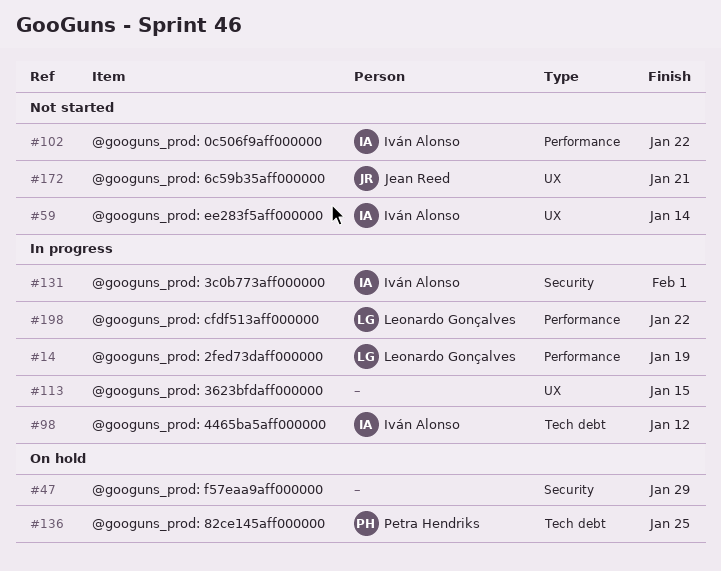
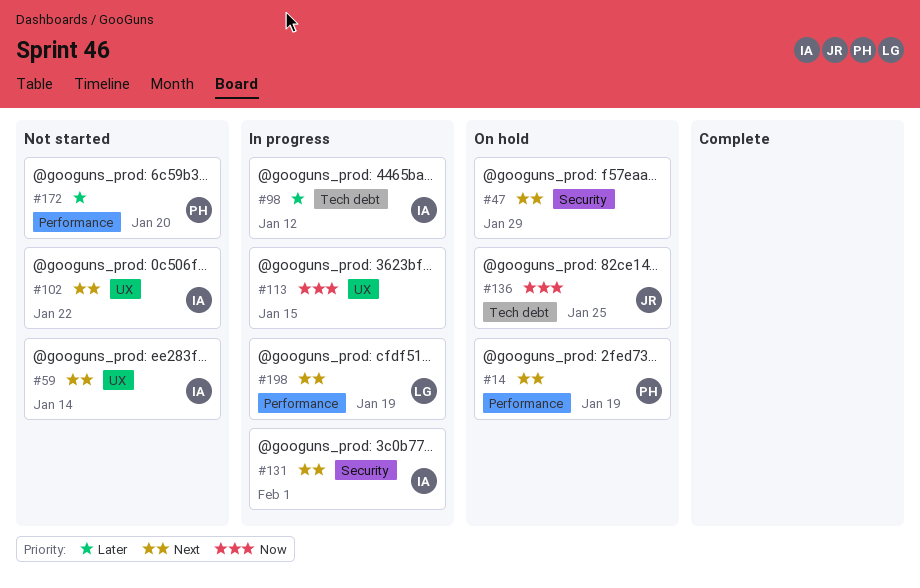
#14, status: In progress -> On hold
#14, owner: Leonardo Gonçalves -> Petra Hendriks
#102, label: Performance -> UX
#136, owner: Petra Hendriks -> Jean Reed
#172, owner: Jean Reed -> Petra Hendriks
#172, label: UX -> Performance
#172, due: Jan 21 -> Jan 20
#198, due: Jan 22 -> Jan 19

